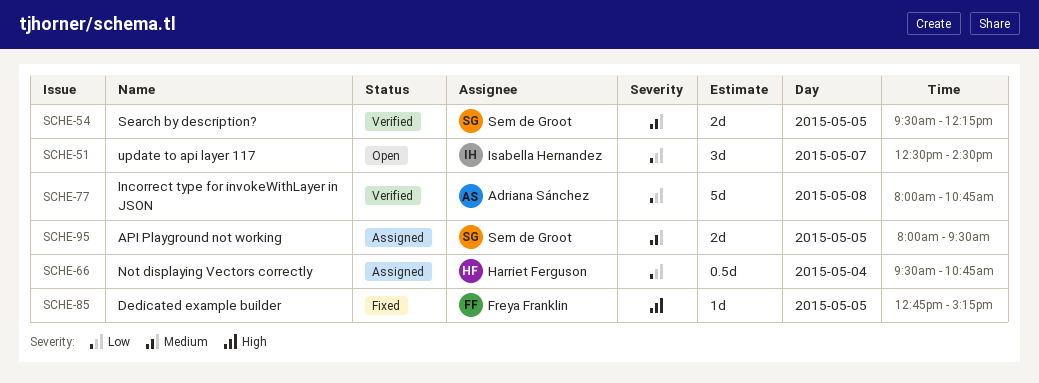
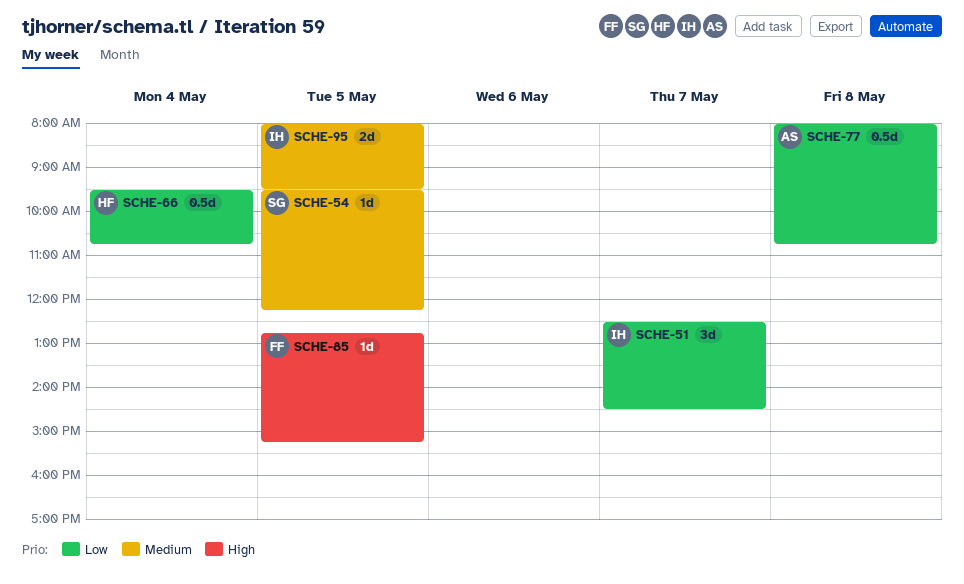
SCHE-54, estimate: 2d -> 1d
SCHE-77, estimate: 5d -> 0.5d
SCHE-95, owner: Sem de Groot -> Isabella Hernandez

